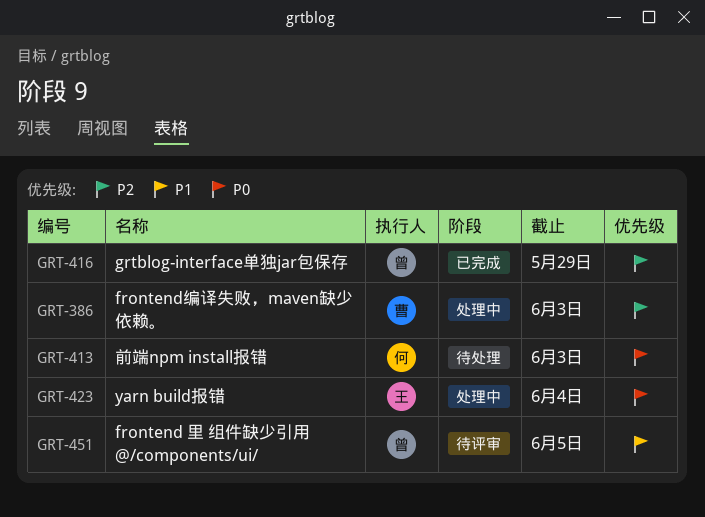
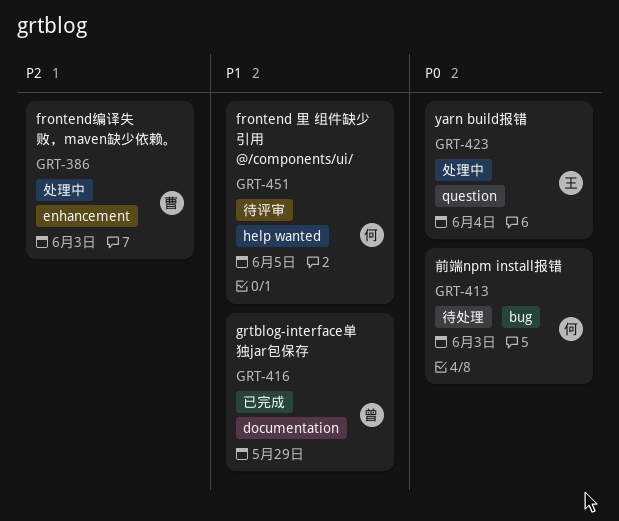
GRT-416, priority: P2 -> P1
GRT-451, owner: 曾 -> 何

